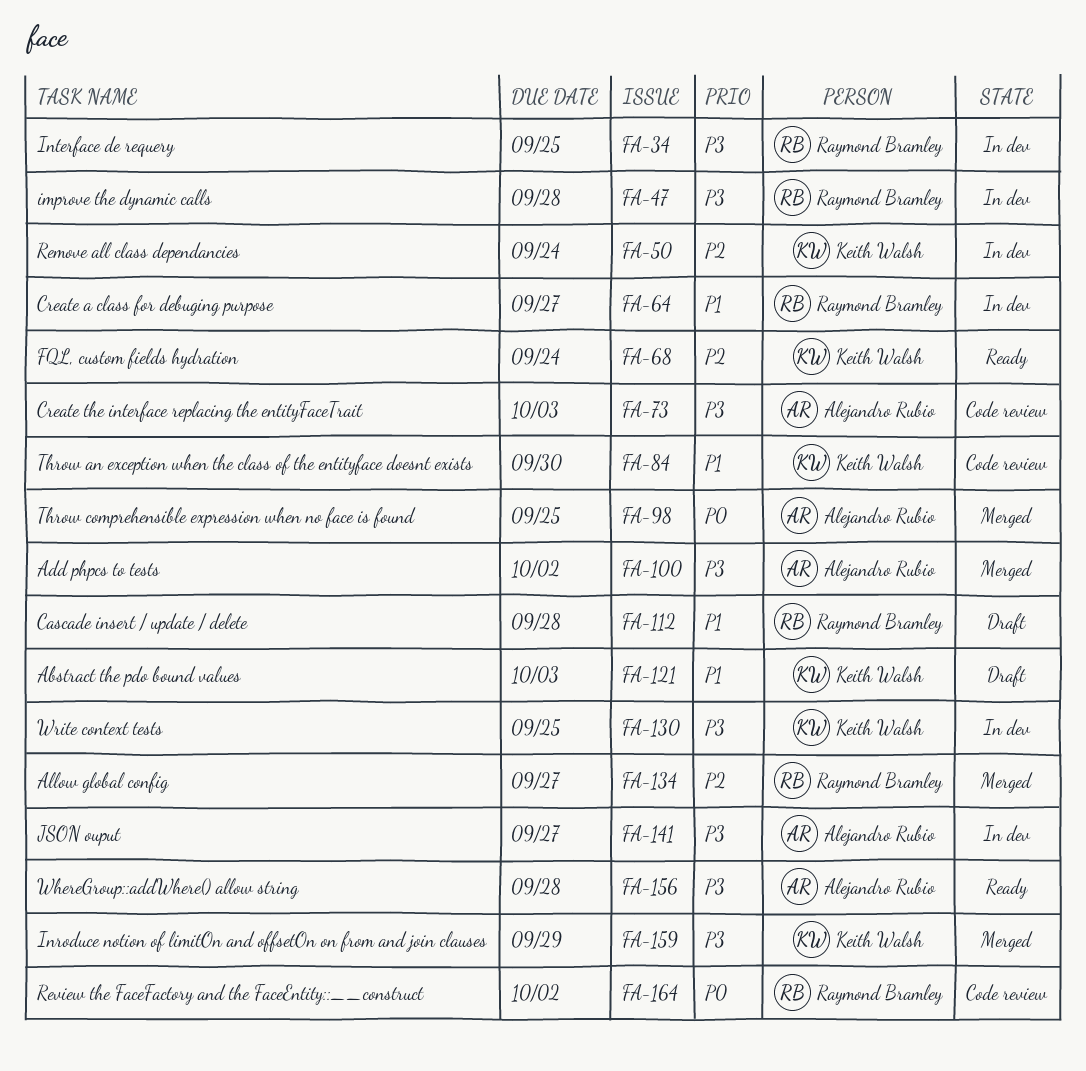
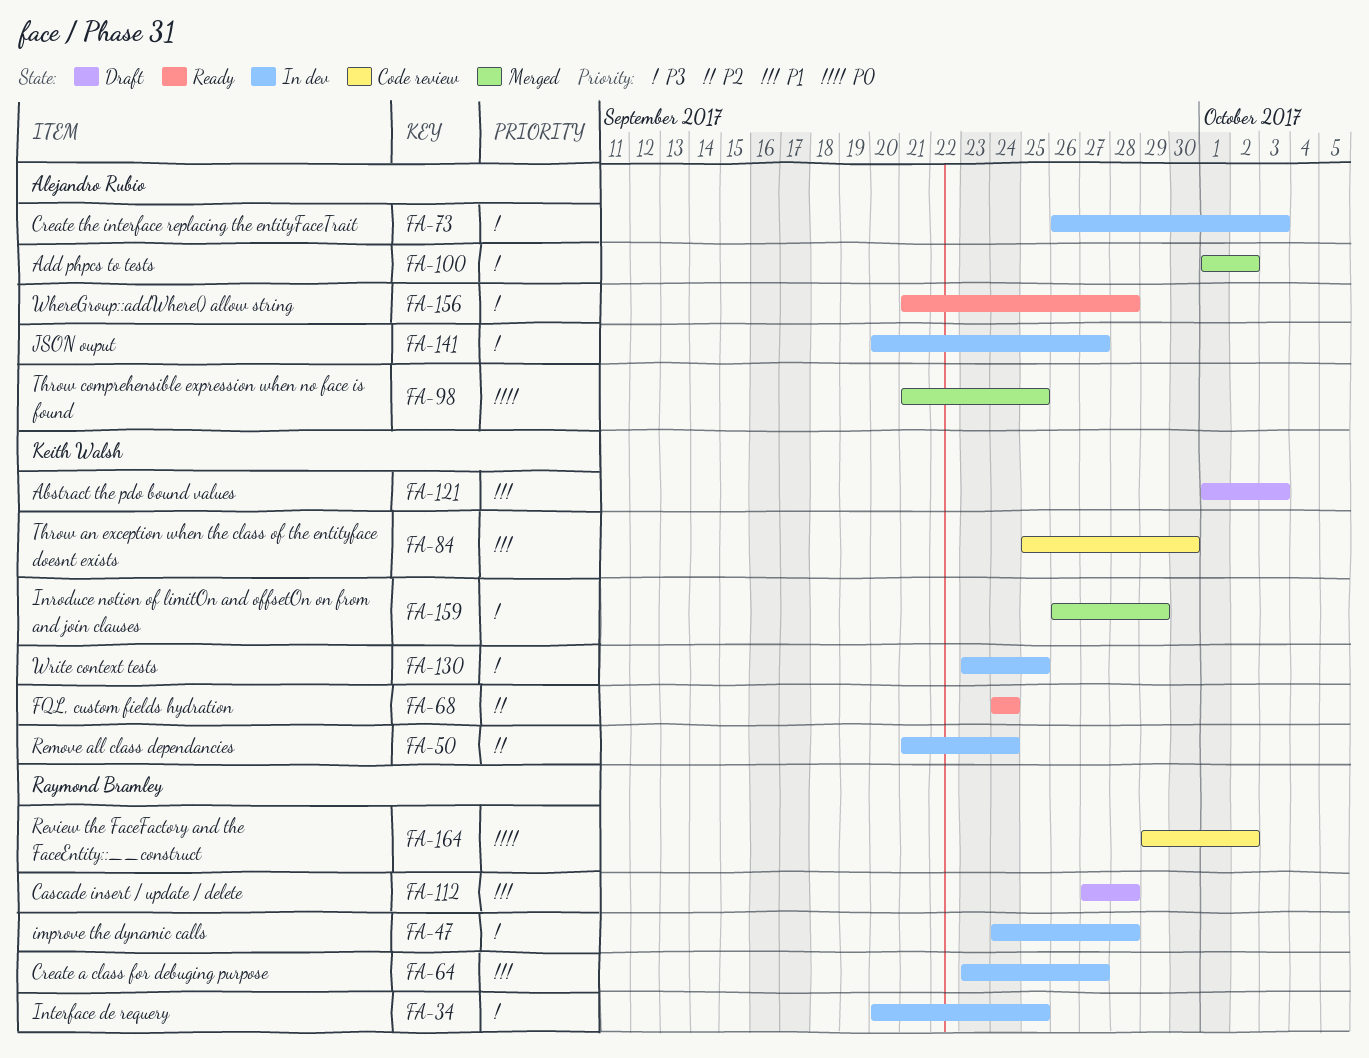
FA-73, status: Code review -> In dev
FA-134: present -> none

